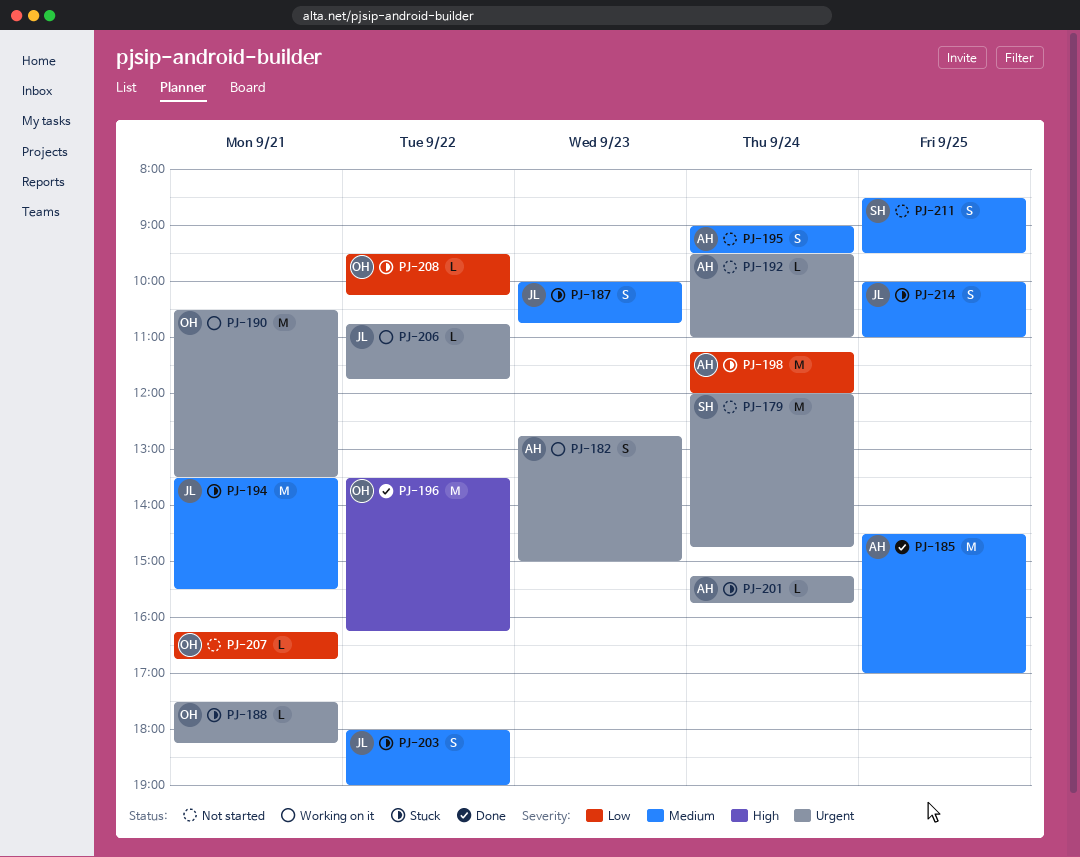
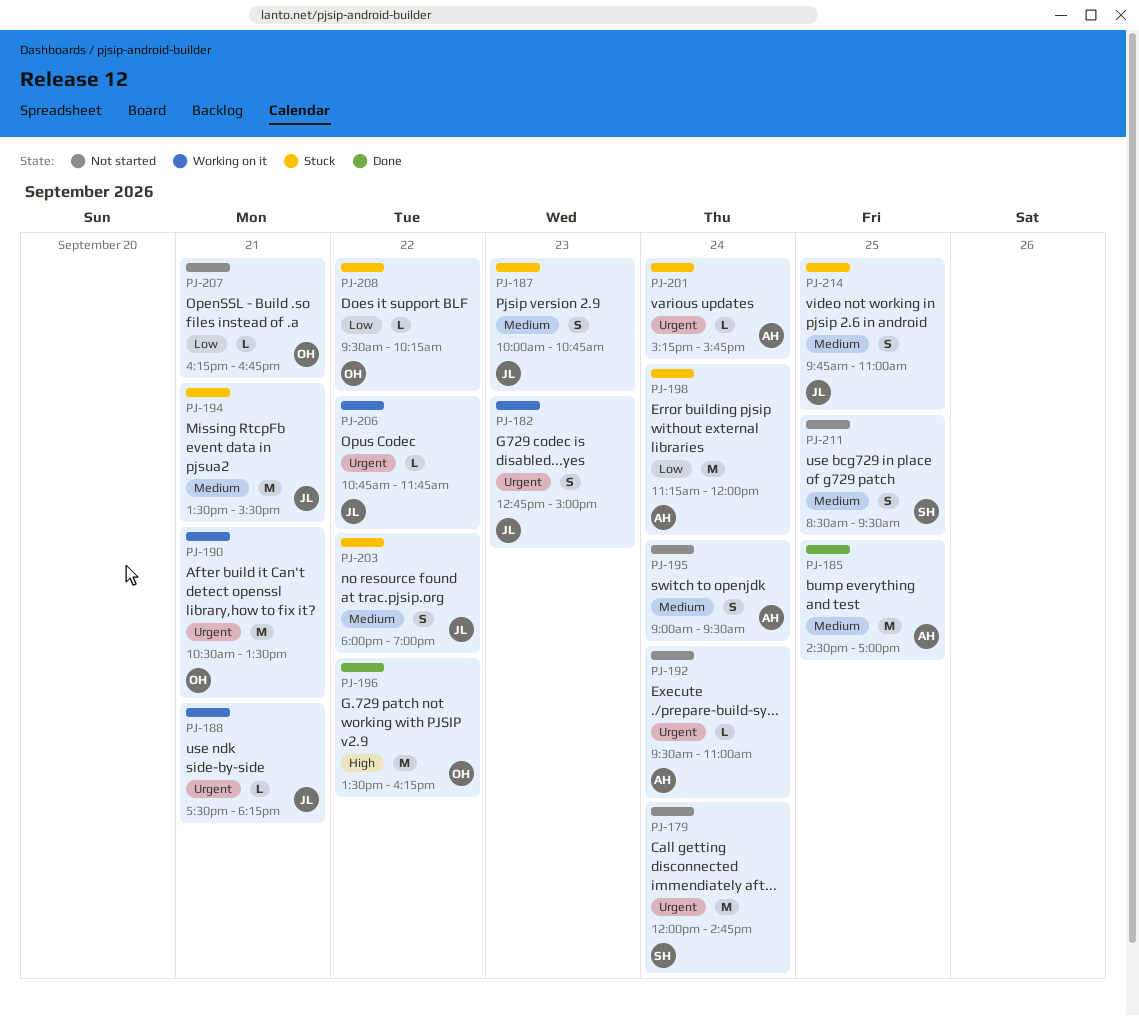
PJ-182, owner: AH -> JL
PJ-188, status: Stuck -> Working on it
PJ-188, owner: OH -> JL
PJ-214, begins: 10:00 -> 09:45

